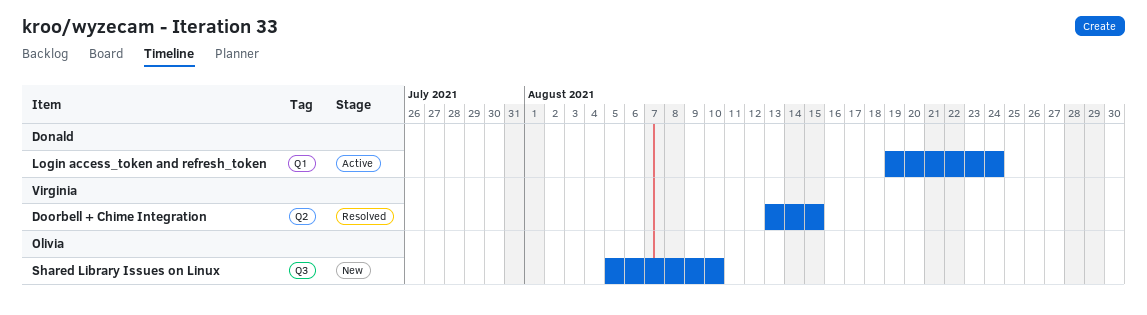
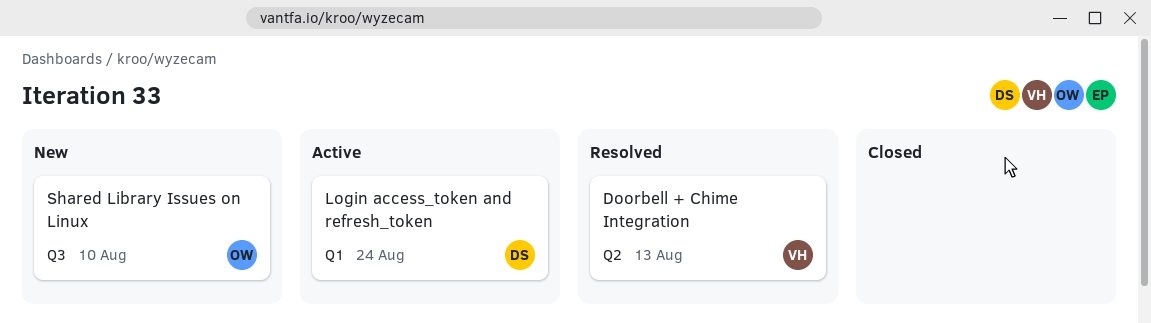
Doorbell + Chime Integration, due: Aug 15 -> Aug 13

